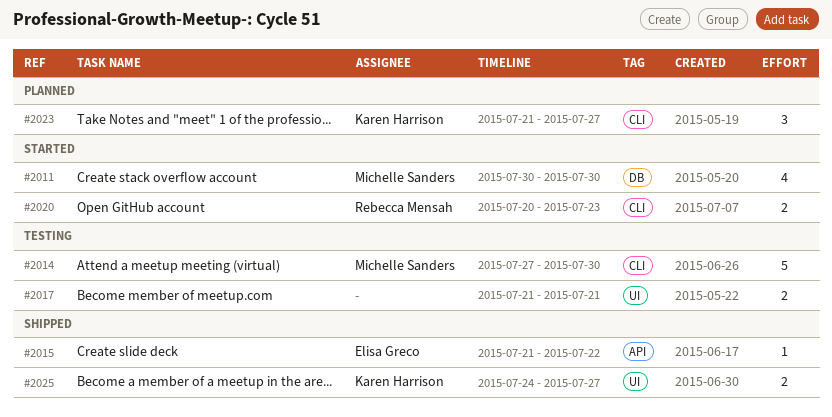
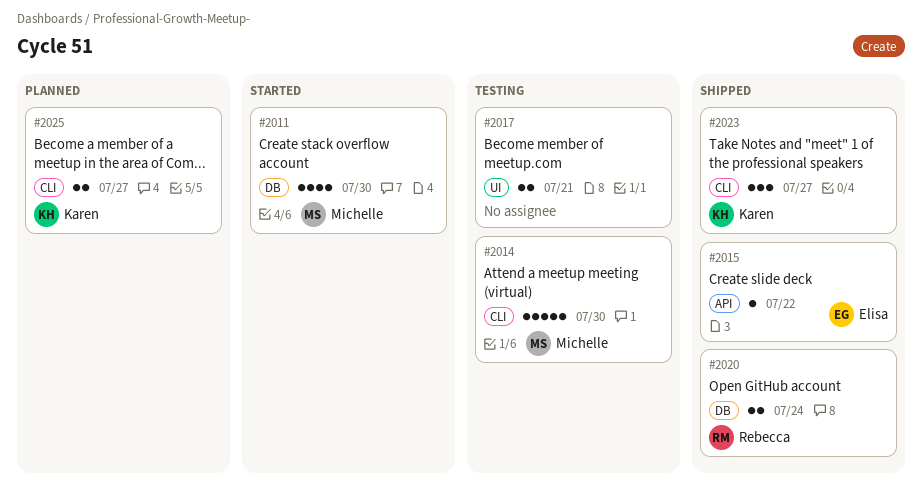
#2020, status: Started -> Shipped
#2020, label: CLI -> DB
#2020, due: Jul 23 -> Jul 24
#2023, status: Planned -> Shipped
#2025, status: Shipped -> Planned
#2025, label: UI -> CLI

